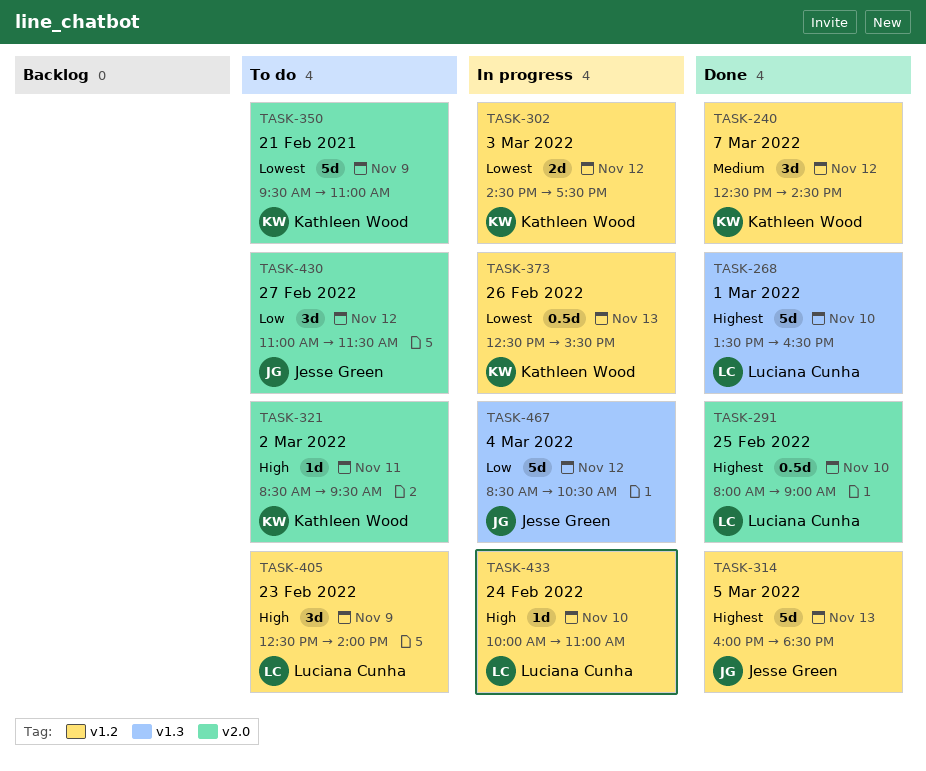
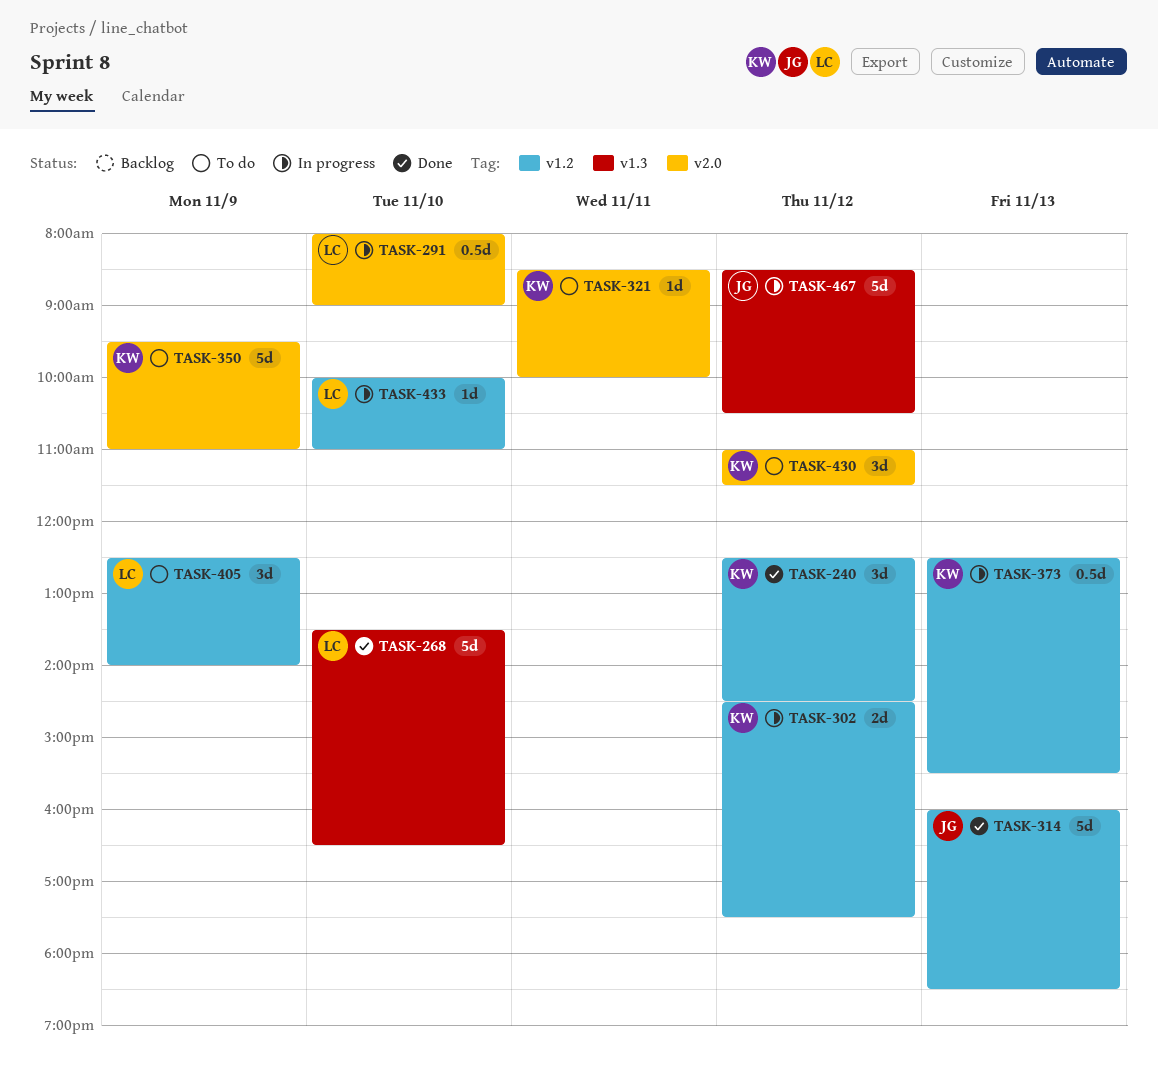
TASK-291, status: Done -> In progress
TASK-321, ends: 09:30 -> 10:00
TASK-430, owner: Jesse Green -> Kathleen Wood

